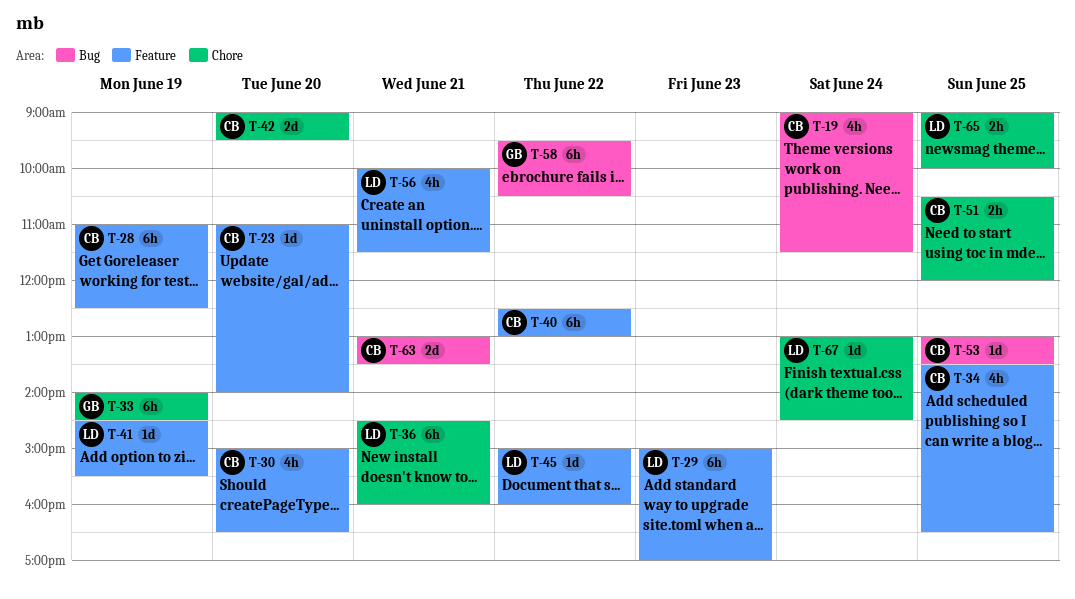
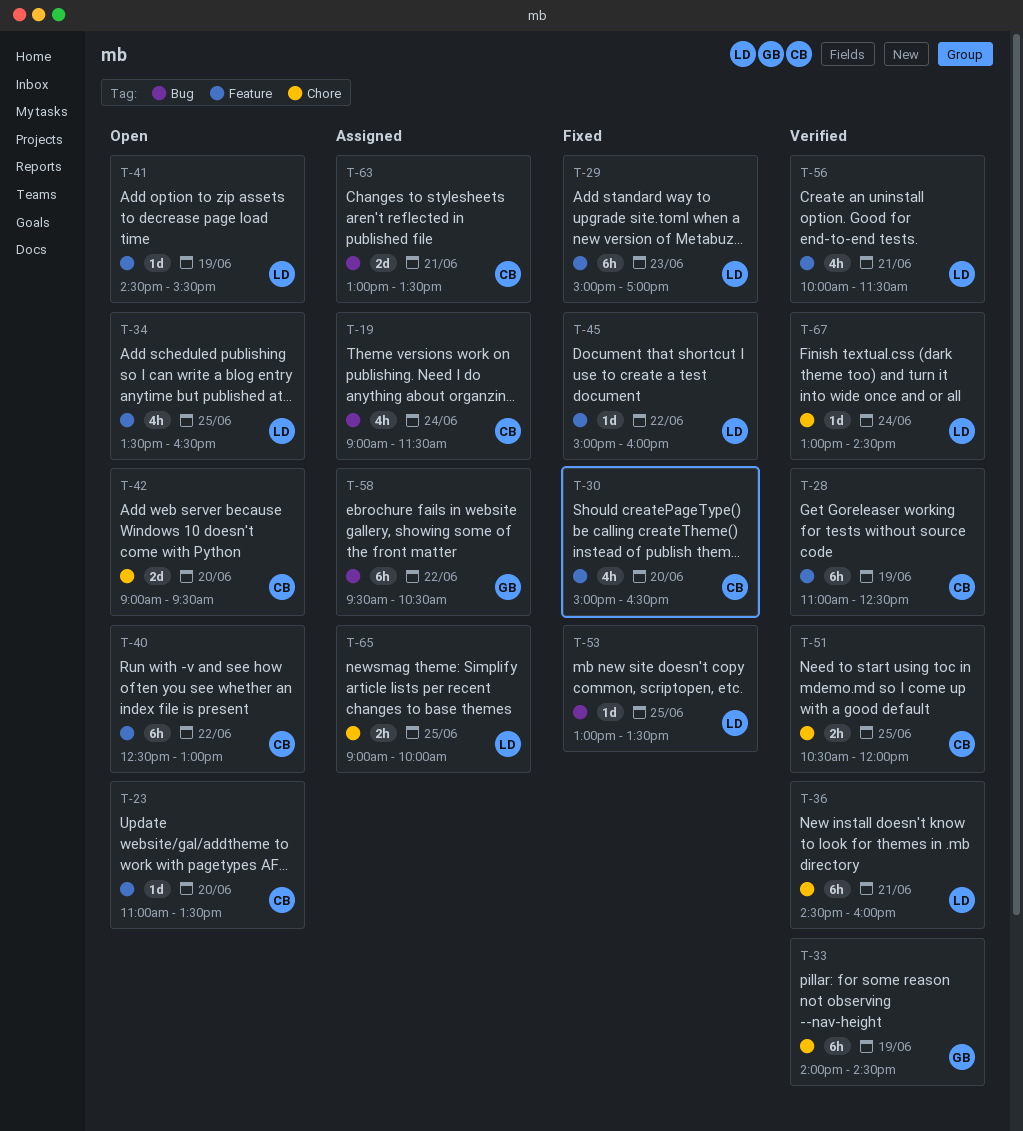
T-23, ends: 14:00 -> 13:30
T-34, owner: CB -> LD
T-53, owner: CB -> LD

